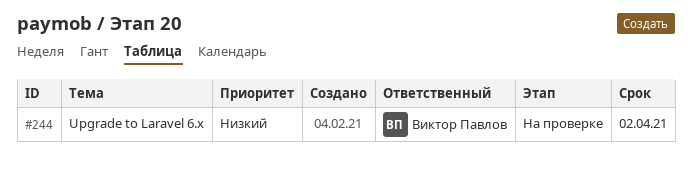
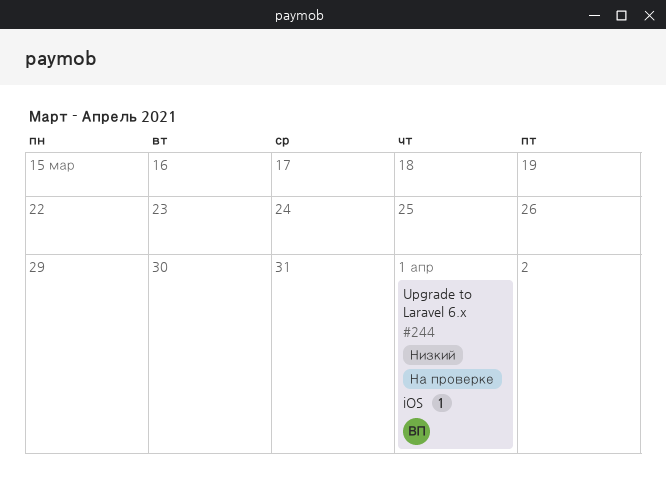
#244, due: Apr 2 -> Apr 1

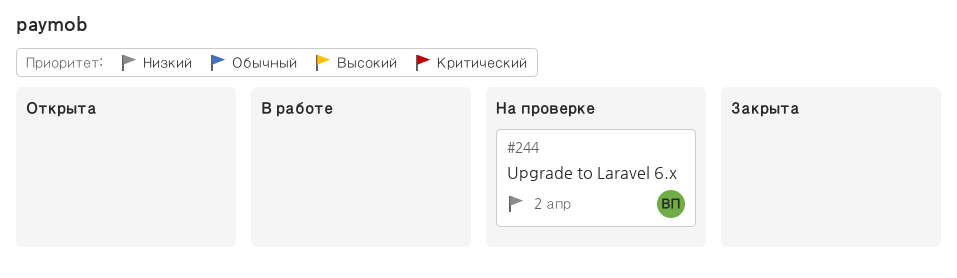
#244, due: Apr 1 -> Apr 2

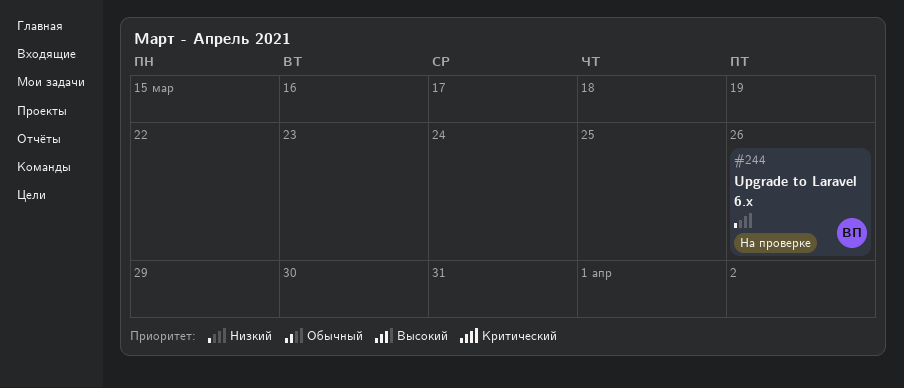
#244, due: Apr 2 -> Mar 26

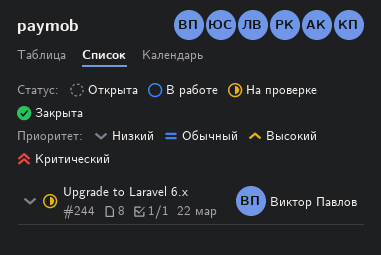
#244, due: Mar 26 -> Mar 22

